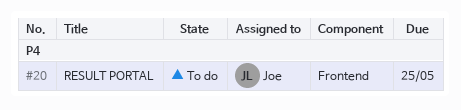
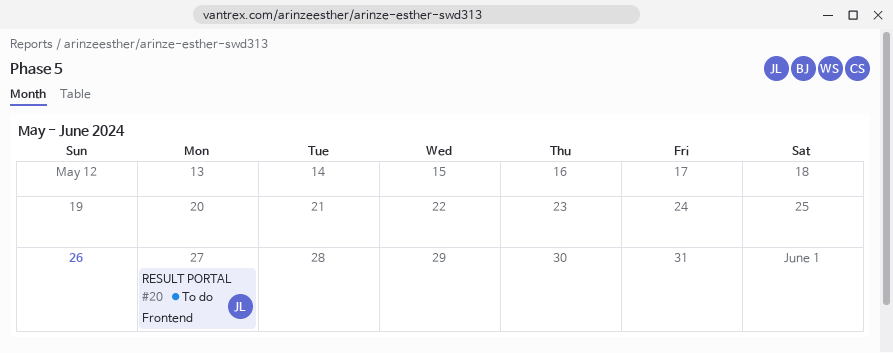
#20, due: May 25 -> May 27

